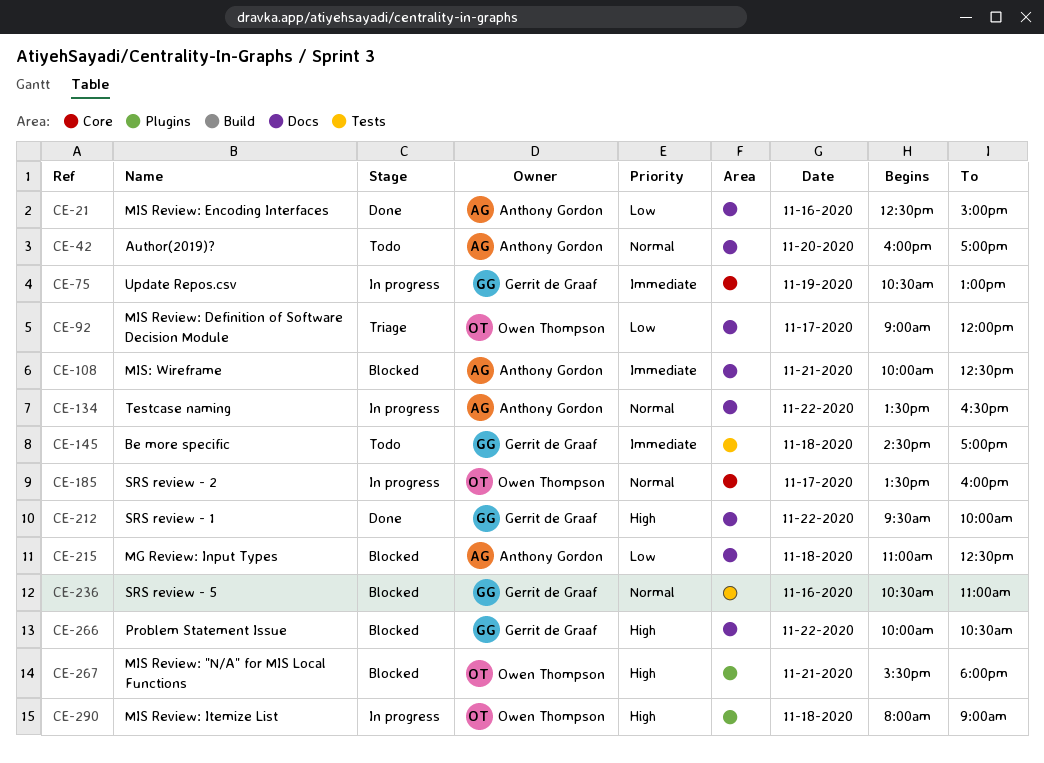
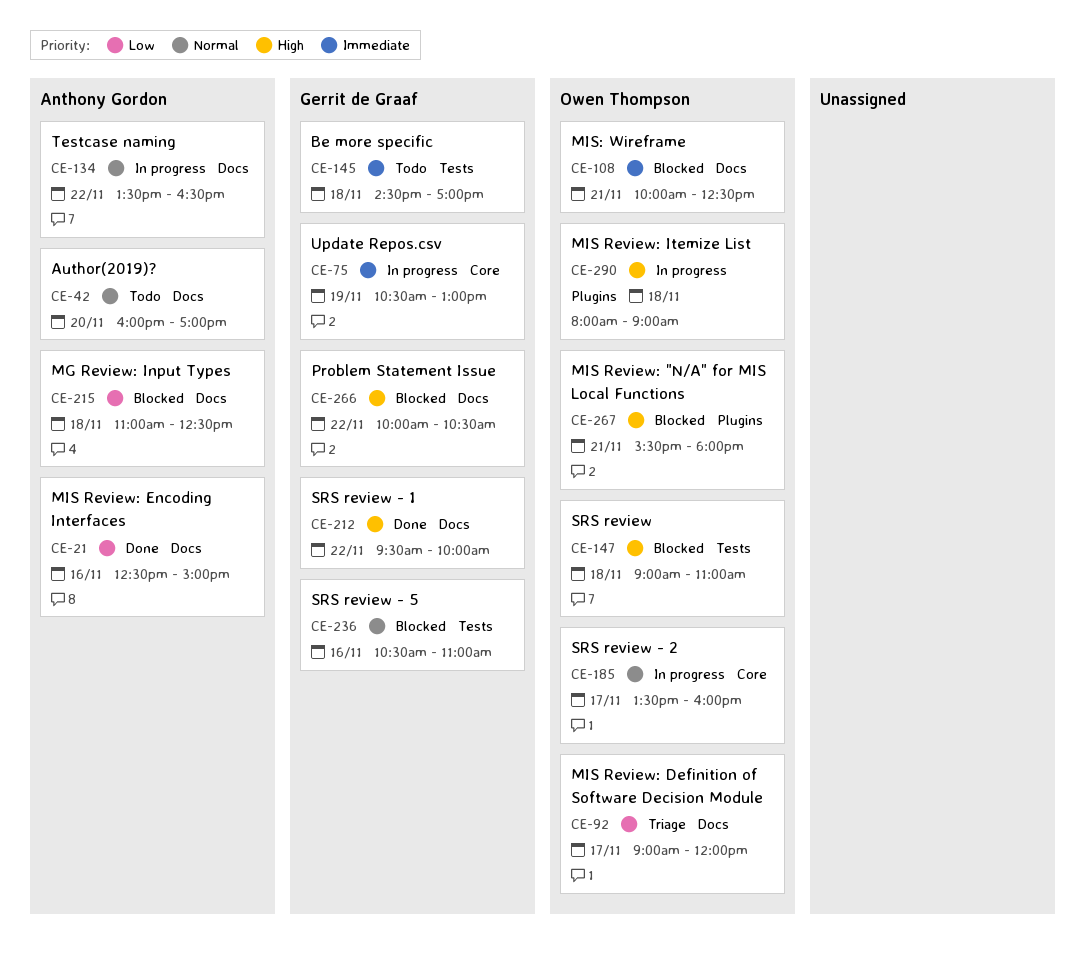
CE-108, owner: Anthony Gordon -> Owen Thompson
CE-147: none -> present

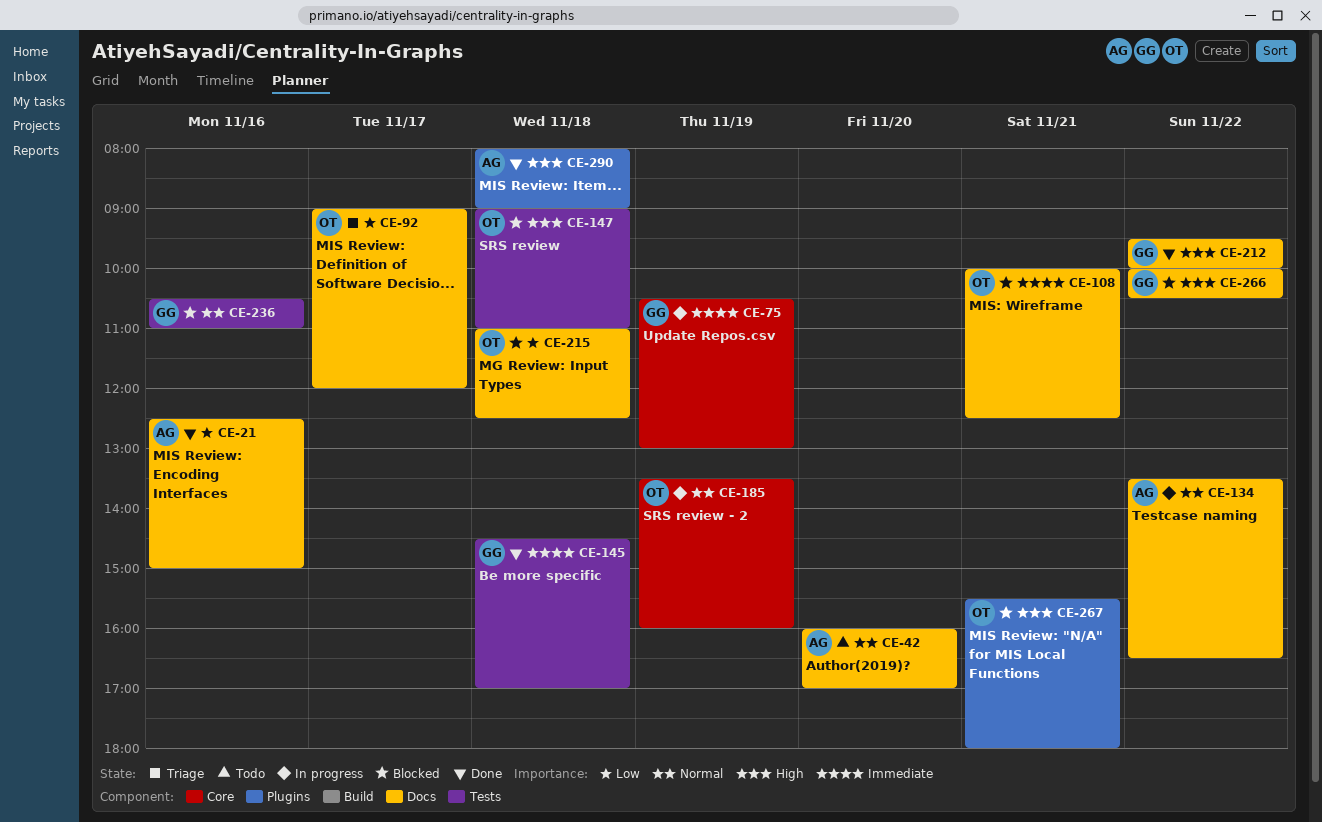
CE-145, status: Todo -> Done
CE-185, day: Nov 17 -> Nov 19
CE-215, owner: Anthony Gordon -> Owen Thompson
CE-290, status: In progress -> Done
CE-290, owner: Owen Thompson -> Anthony Gordon

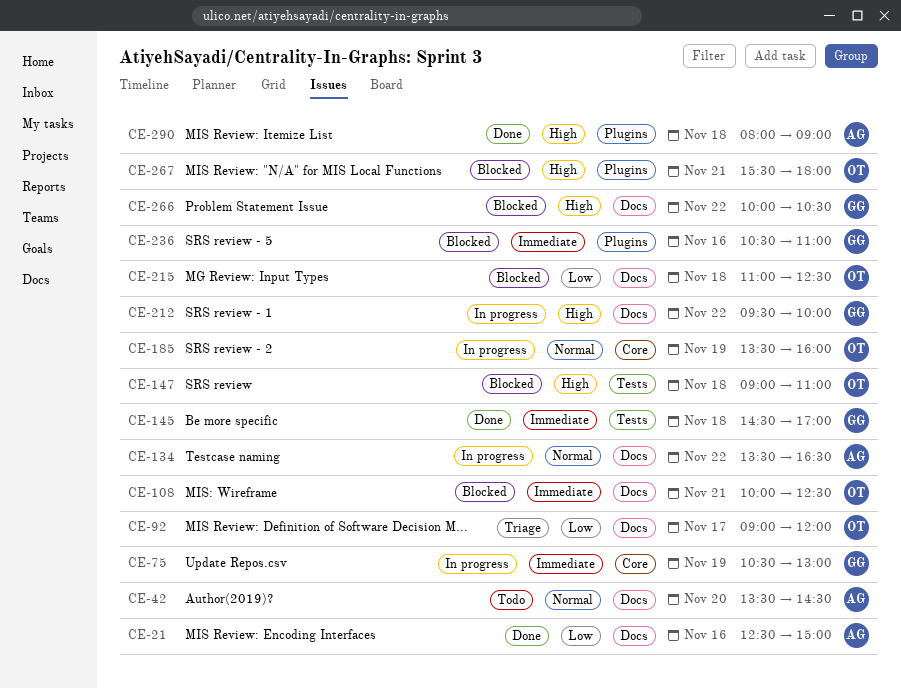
CE-42, begins: 16:00 -> 13:30
CE-42, ends: 17:00 -> 14:30
CE-212, status: Done -> In progress
CE-236, priority: Normal -> Immediate
CE-236, label: Tests -> Plugins

